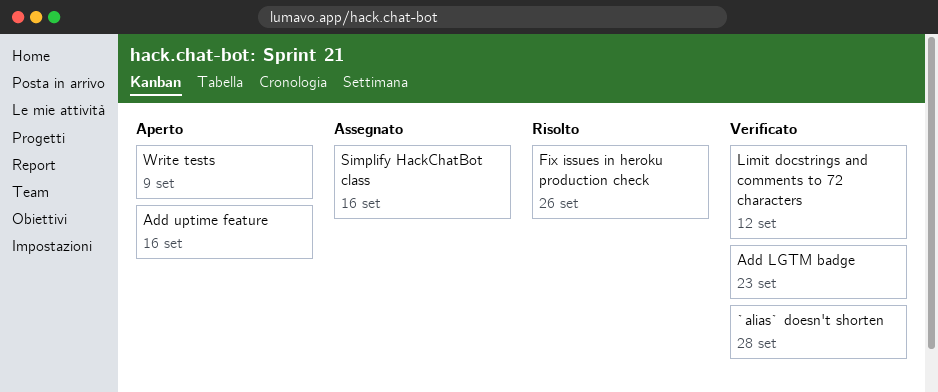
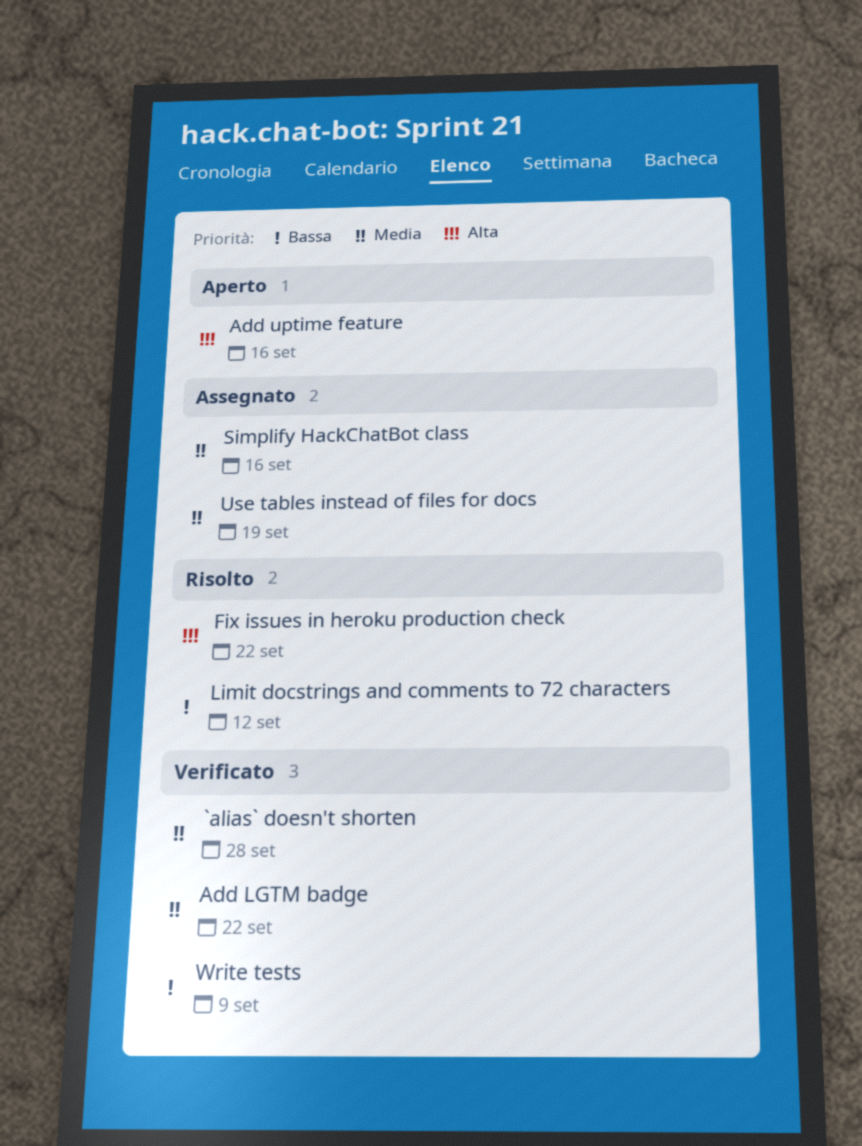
Add LGTM badge, due: Sep 23 -> Sep 22
Fix issues in heroku production check, due: Sep 26 -> Sep 22
Limit docstrings and comments to 72 characters, status: Verificato -> Risolto
Use tables instead of files for docs: none -> present
Write tests, status: Aperto -> Verificato

